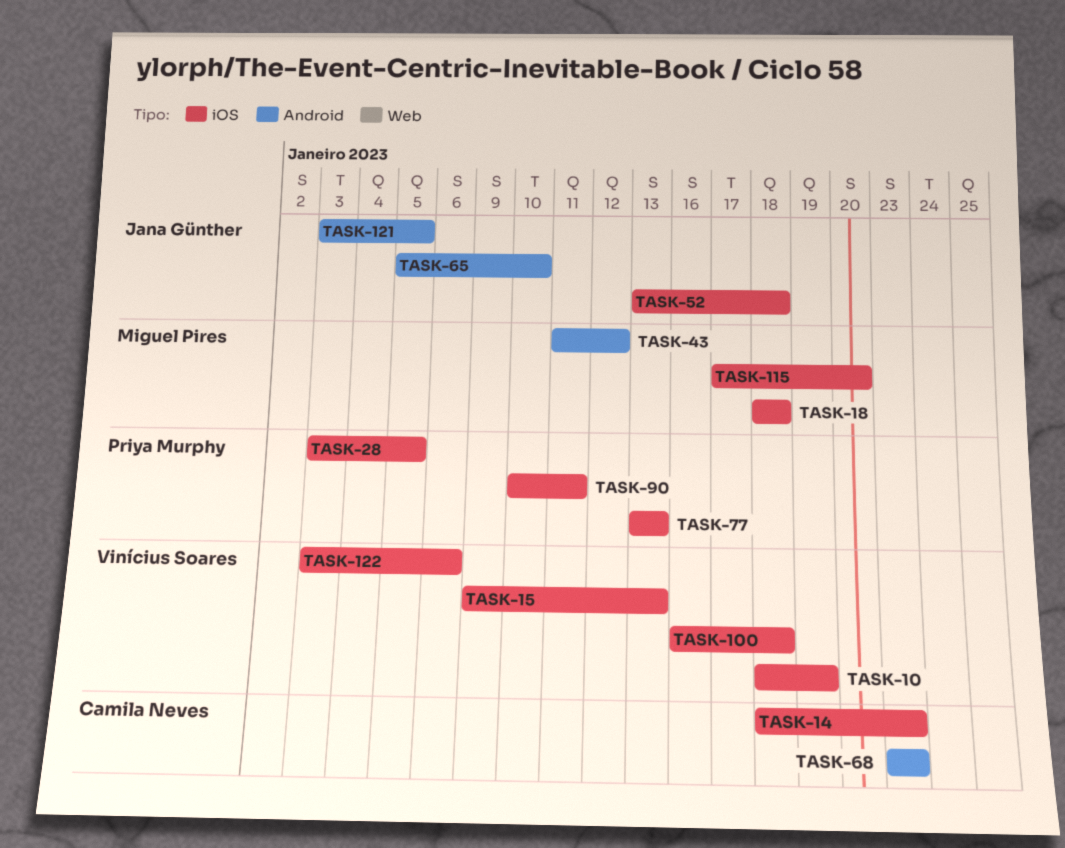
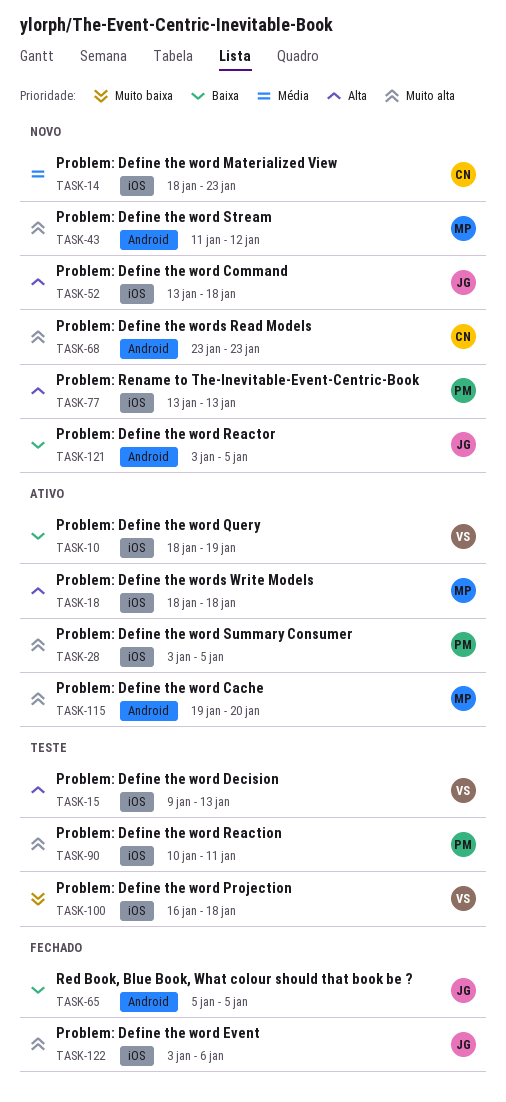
TASK-65, due: Jan 10 -> Jan 5
TASK-115, label: iOS -> Android
TASK-115, start: Jan 17 -> Jan 19
TASK-122, owner: Vinícius Soares -> Jana Günther

